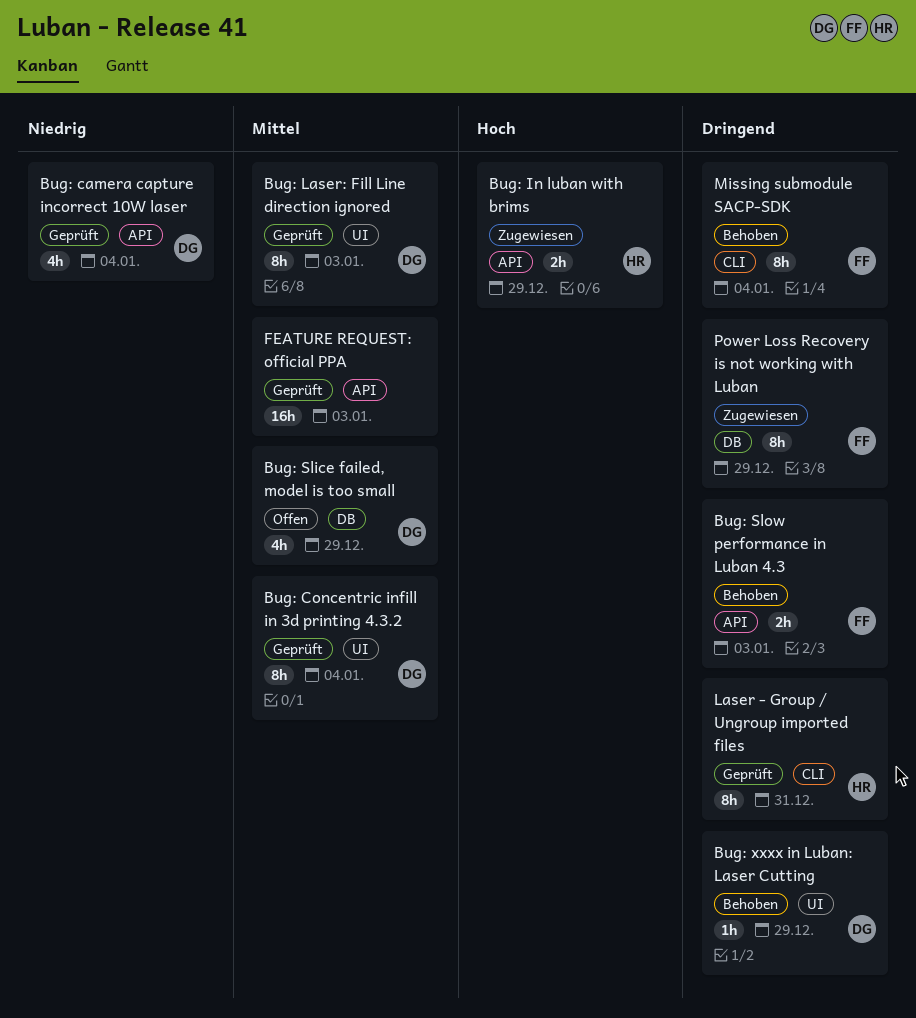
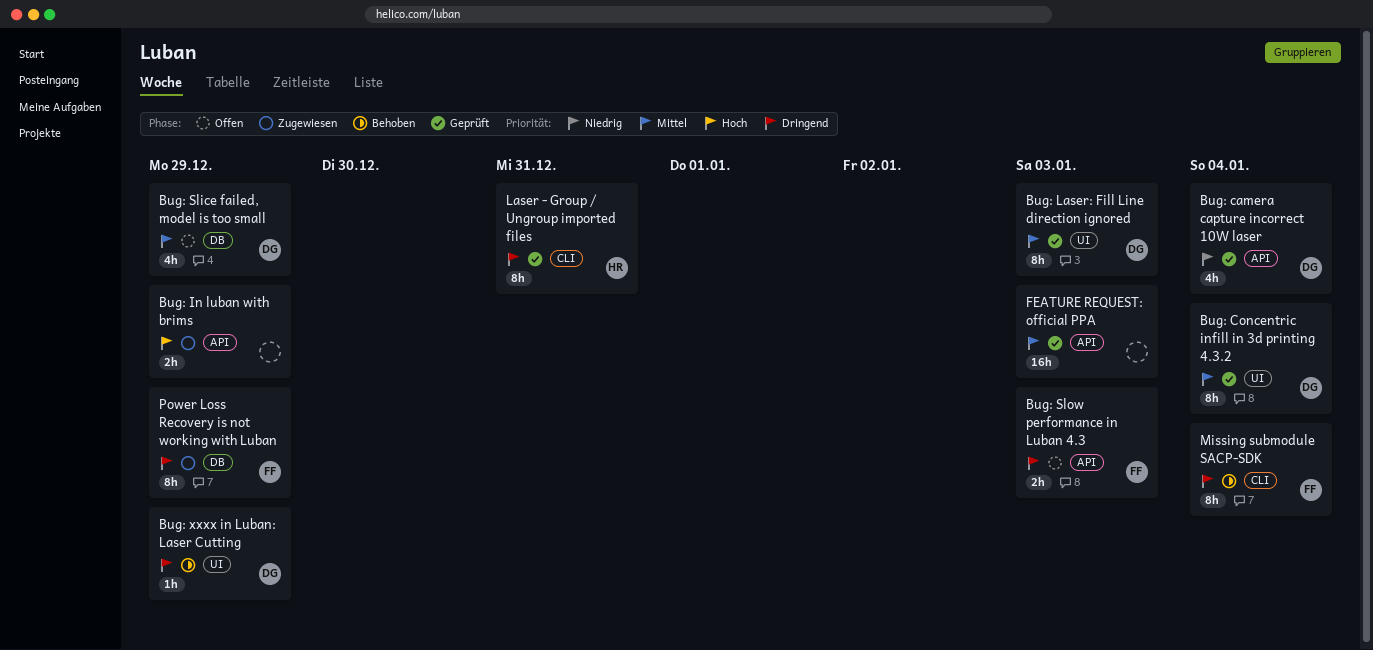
Bug: In luban with brims, owner: HR -> none
Bug: Slow performance in Luban 4.3, status: Behoben -> Offen

